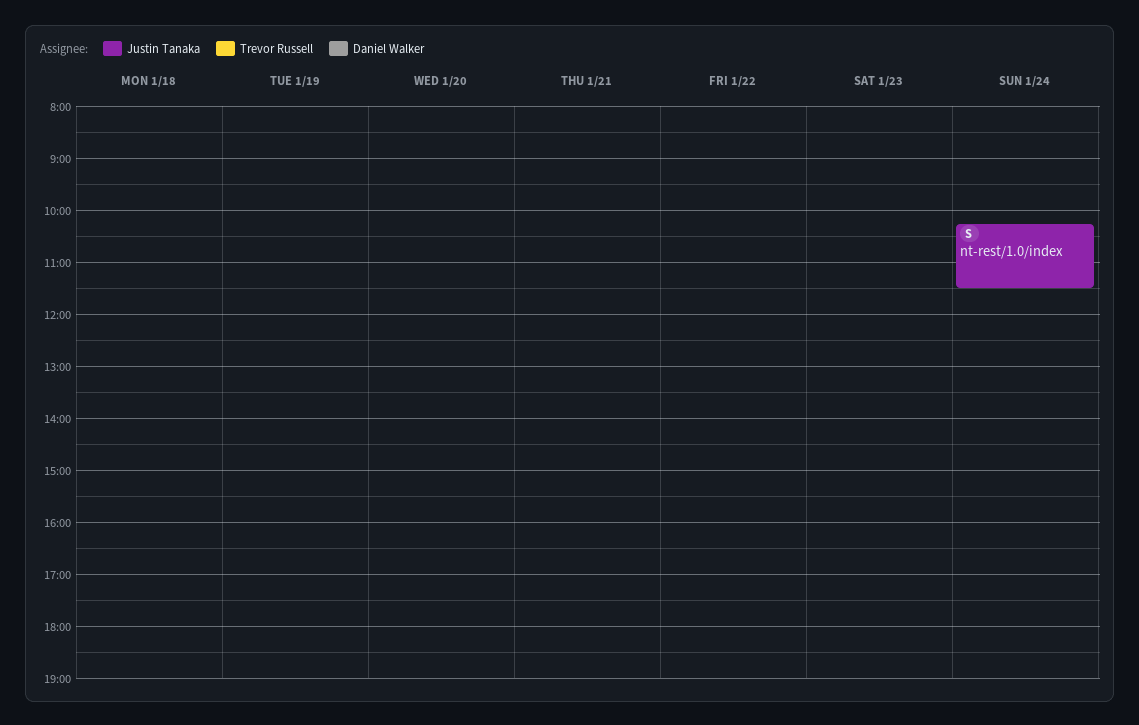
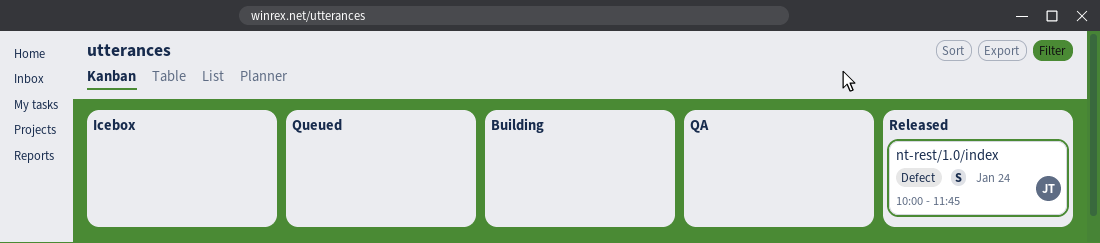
nt-rest/1.0/index, begins: 10:15 -> 10:00
nt-rest/1.0/index, ends: 11:30 -> 11:45

